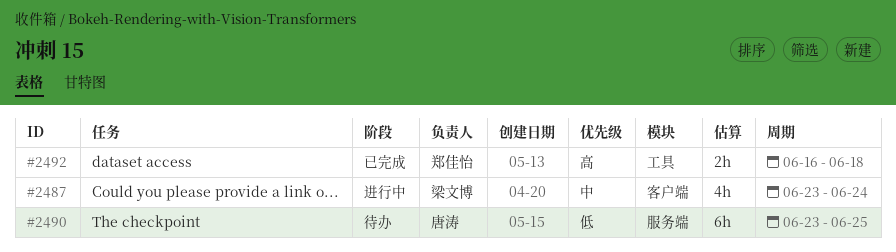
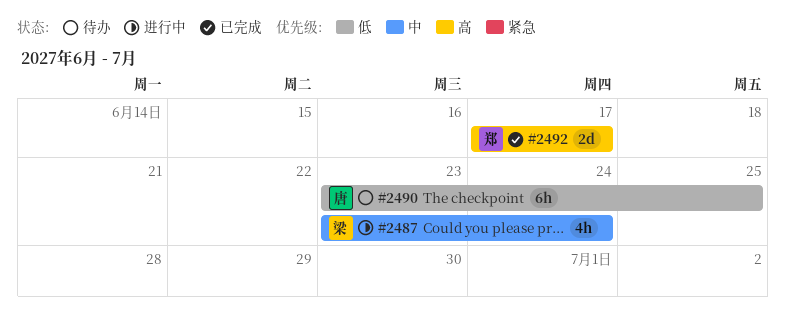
#2492, estimate: 2h -> 2d
#2492, start: Jun 16 -> Jun 17
#2492, due: Jun 18 -> Jun 17

